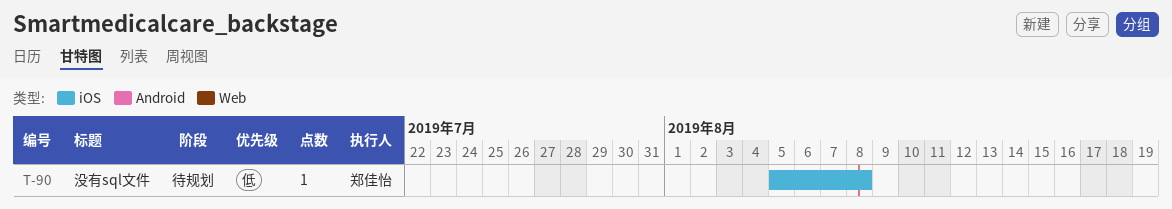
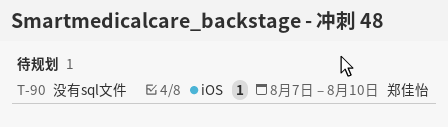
T-90, start: Aug 5 -> Aug 7
T-90, due: Aug 8 -> Aug 10

